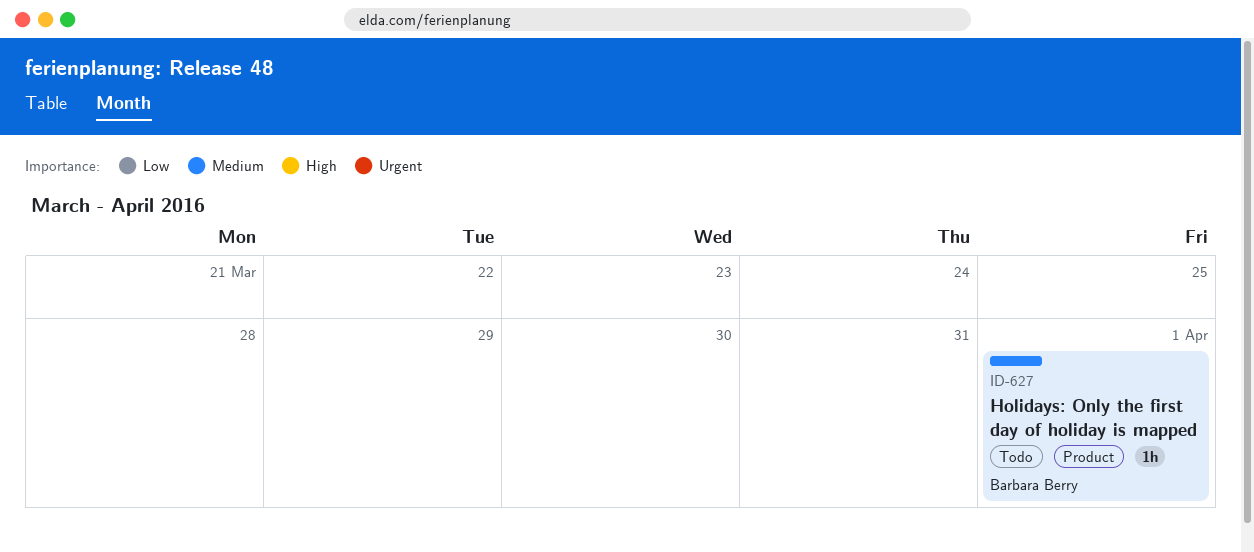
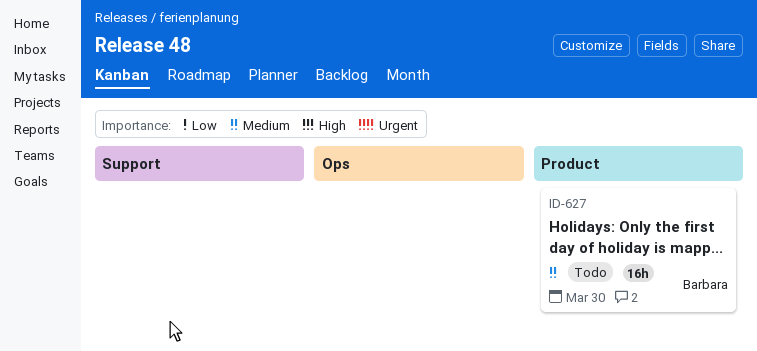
ID-627, estimate: 1h -> 16h
ID-627, due: Apr 1 -> Mar 30

